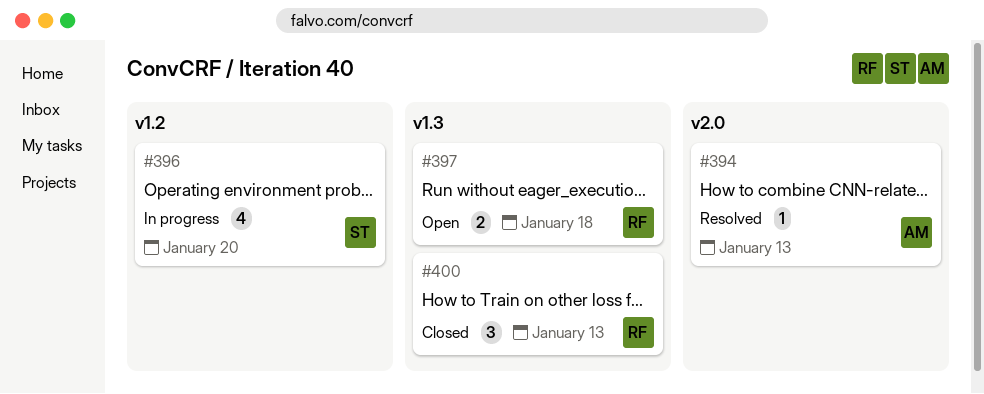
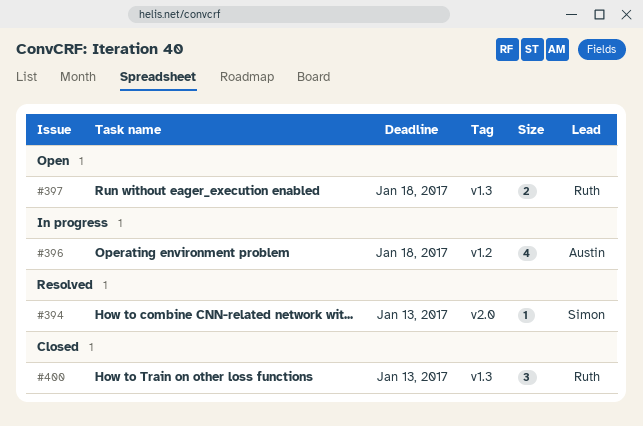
#394, owner: Austin -> Simon
#396, owner: Simon -> Austin
#396, due: Jan 20 -> Jan 18

